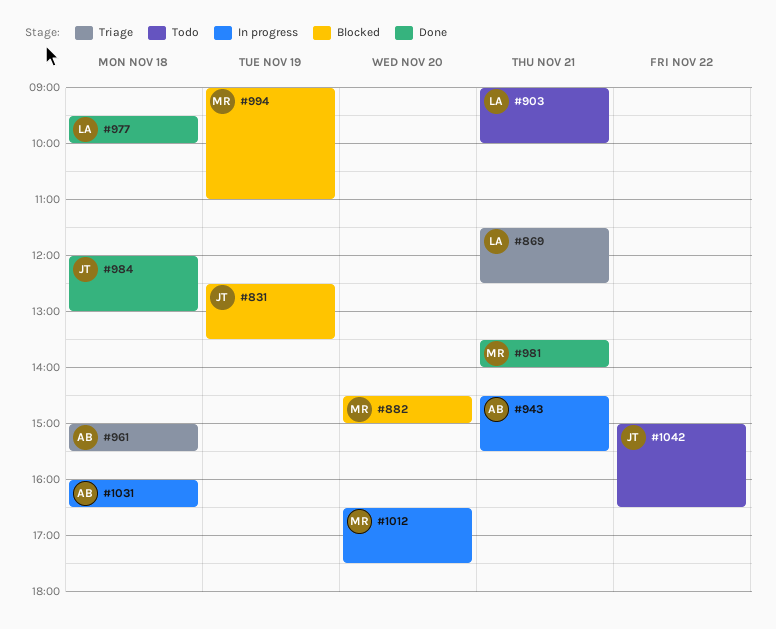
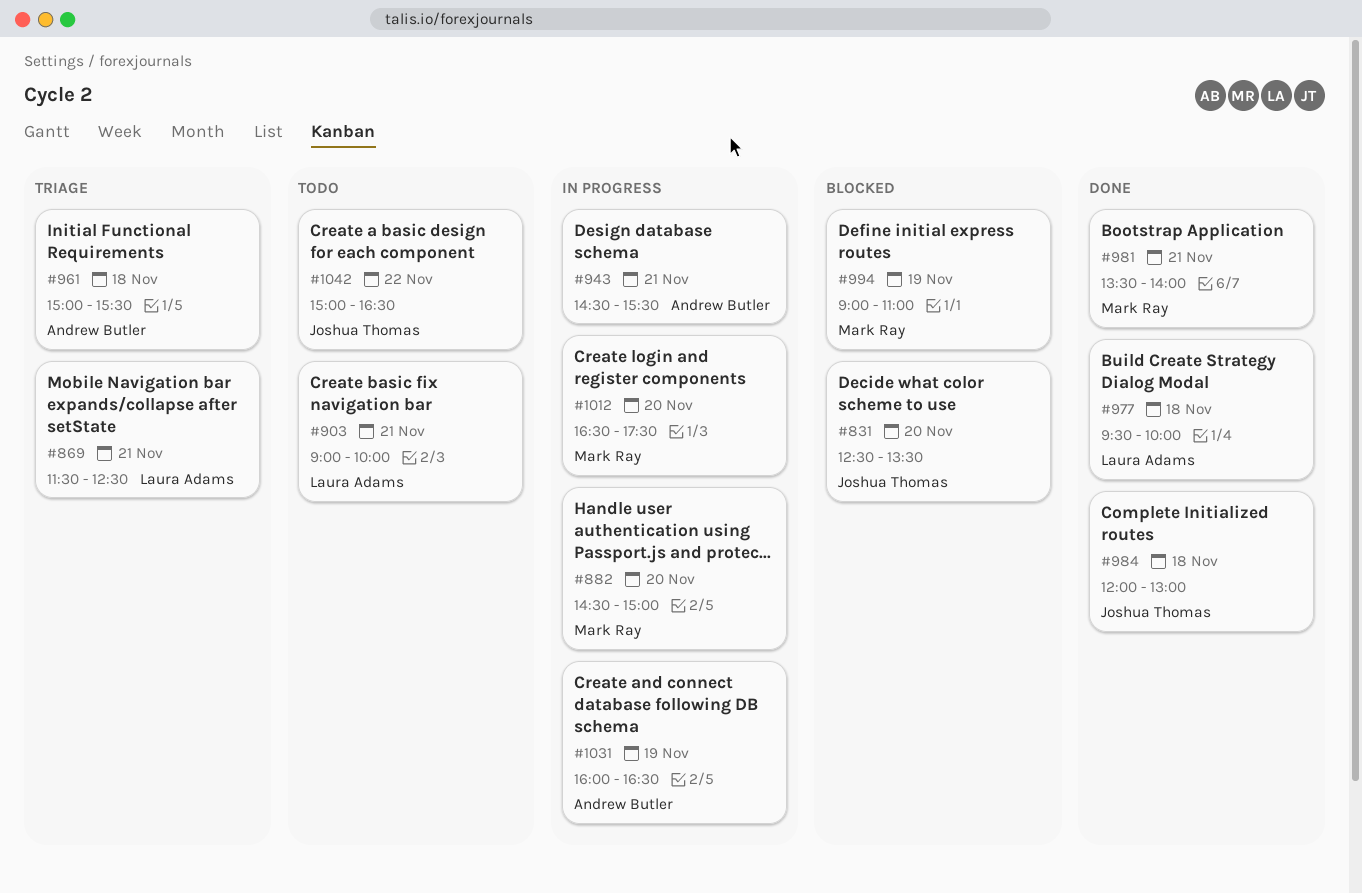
#831, day: Nov 19 -> Nov 20
#882, status: Blocked -> In progress
#1031, day: Nov 18 -> Nov 19

